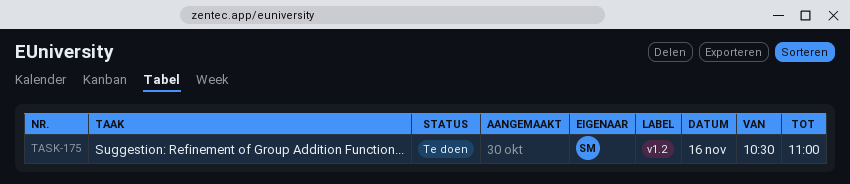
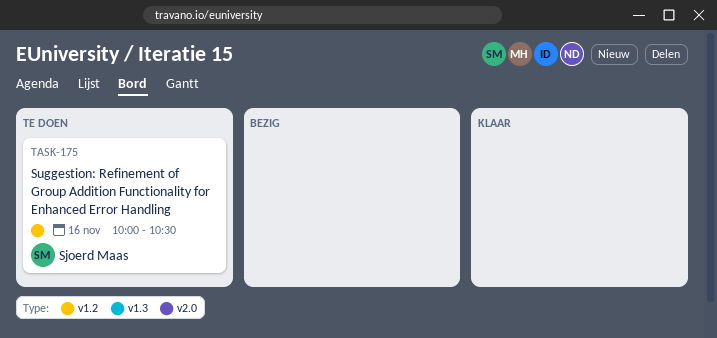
TASK-175, begins: 10:30 -> 10:00
TASK-175, ends: 11:00 -> 10:30

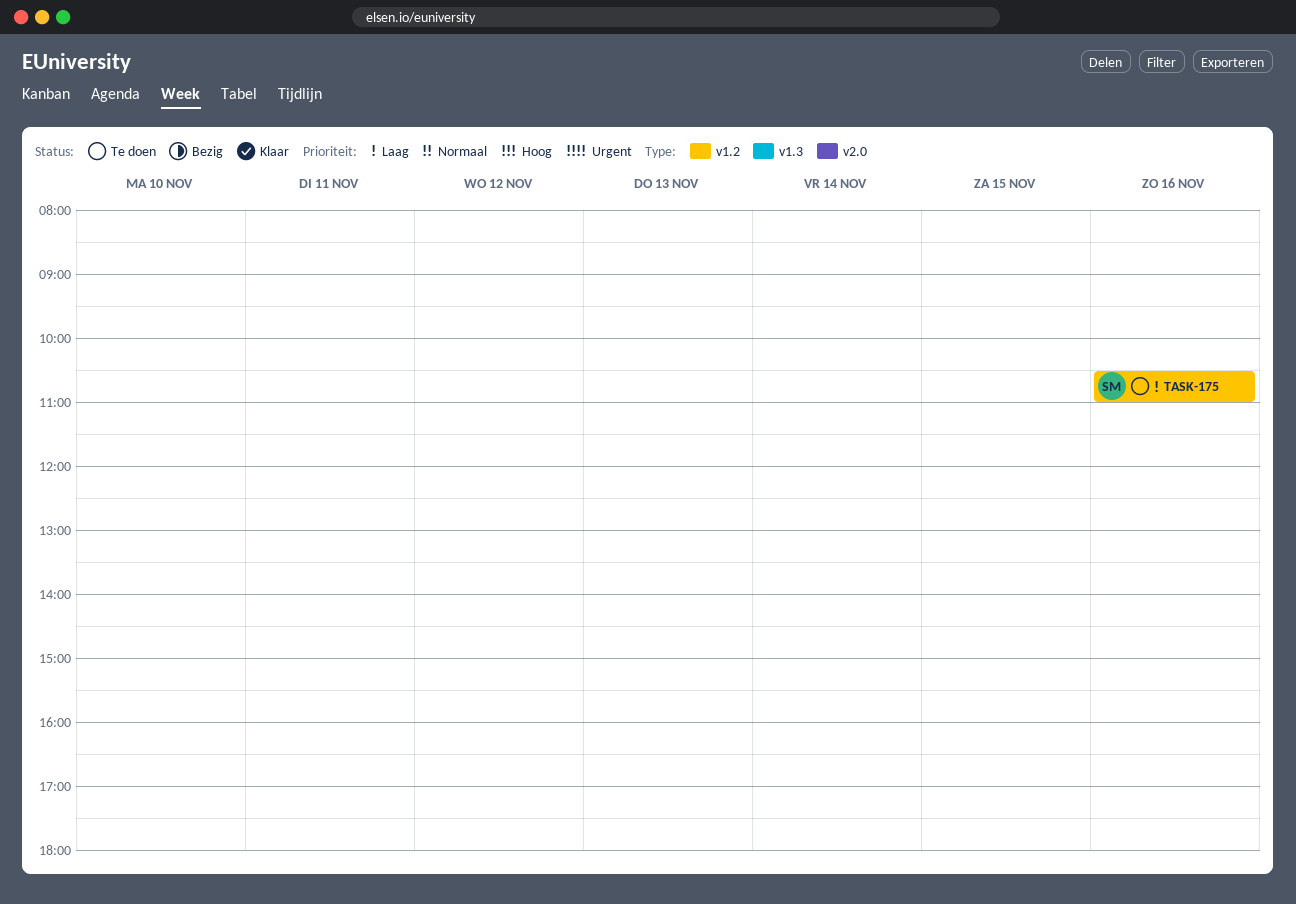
TASK-175, begins: 10:00 -> 10:30
TASK-175, ends: 10:30 -> 11:00

